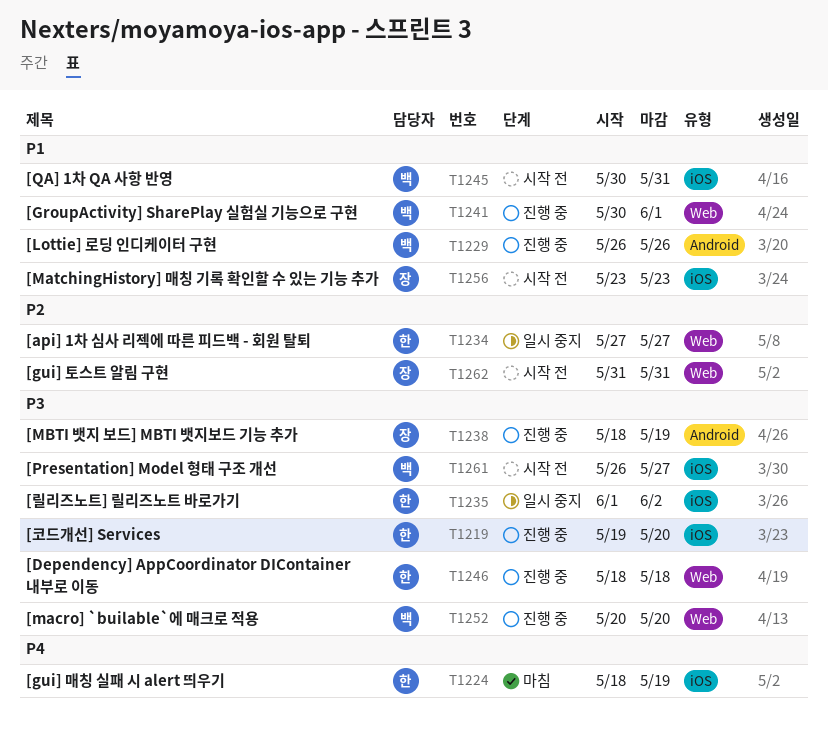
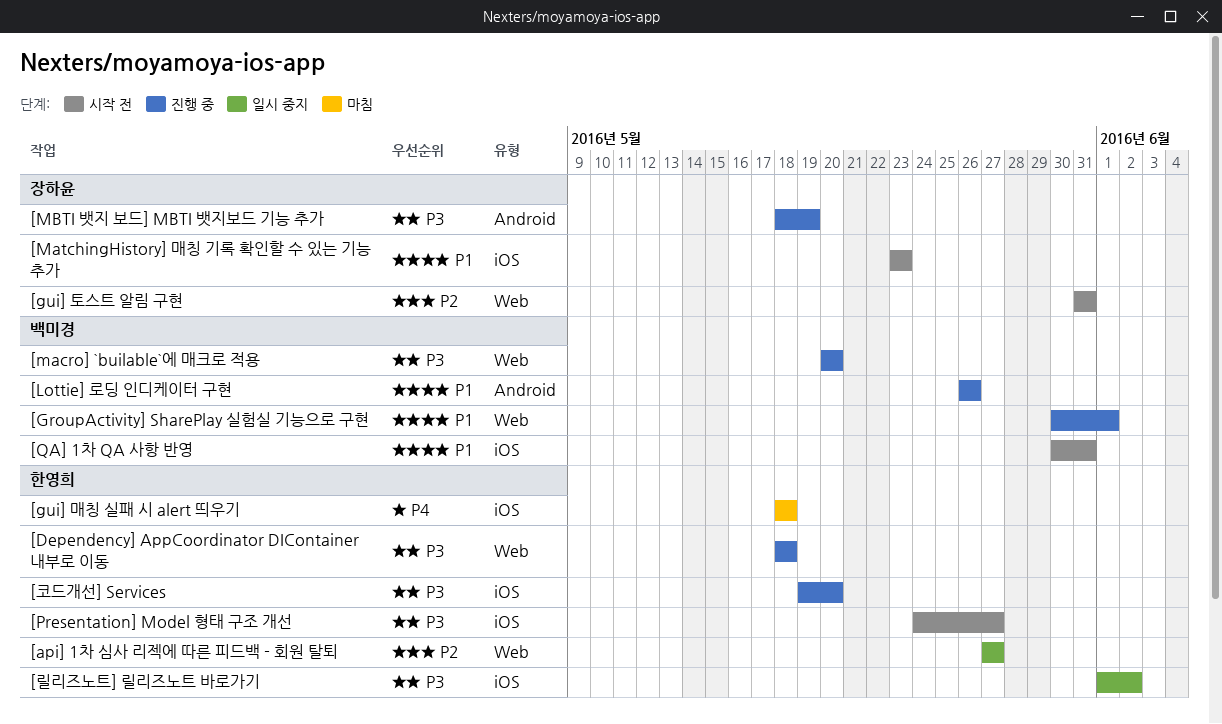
[gui] 매칭 실패 시 alert 띄우기, due: May 19 -> May 18
[Presentation] Model 형태 구조 개선, owner: 백미경 -> 한영희
[Presentation] Model 형태 구조 개선, start: May 26 -> May 24

